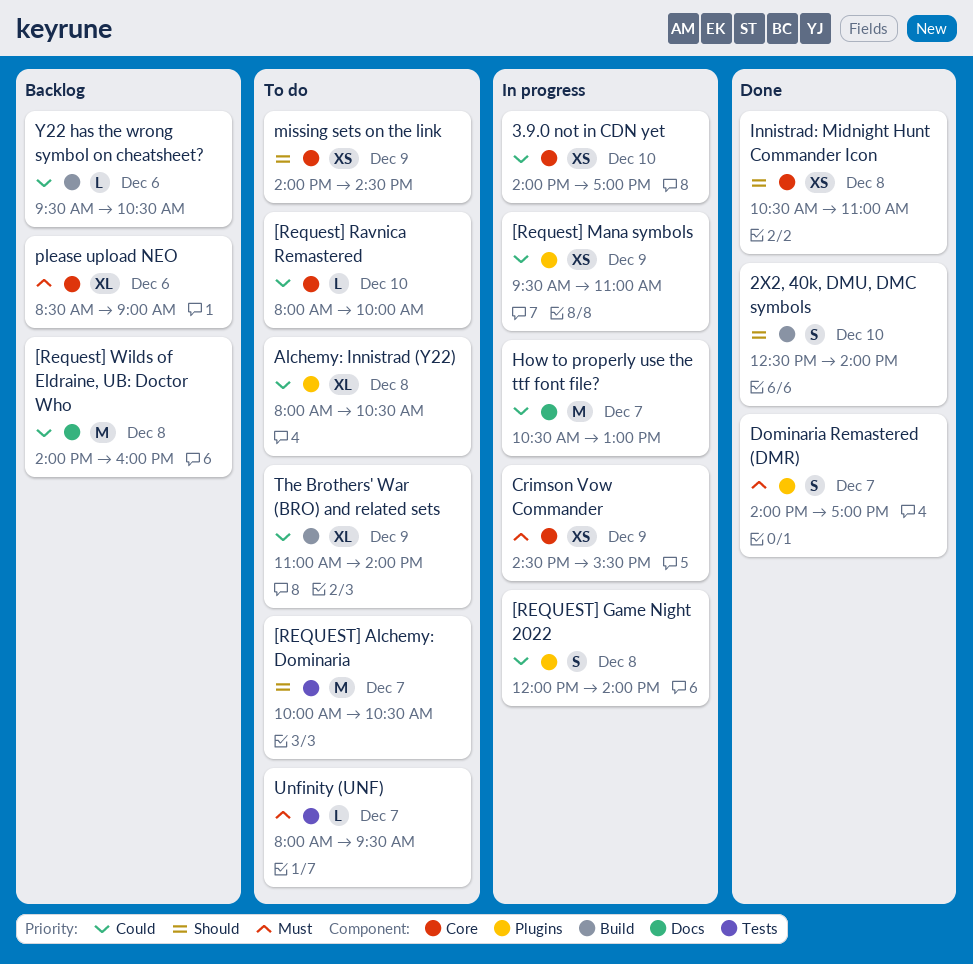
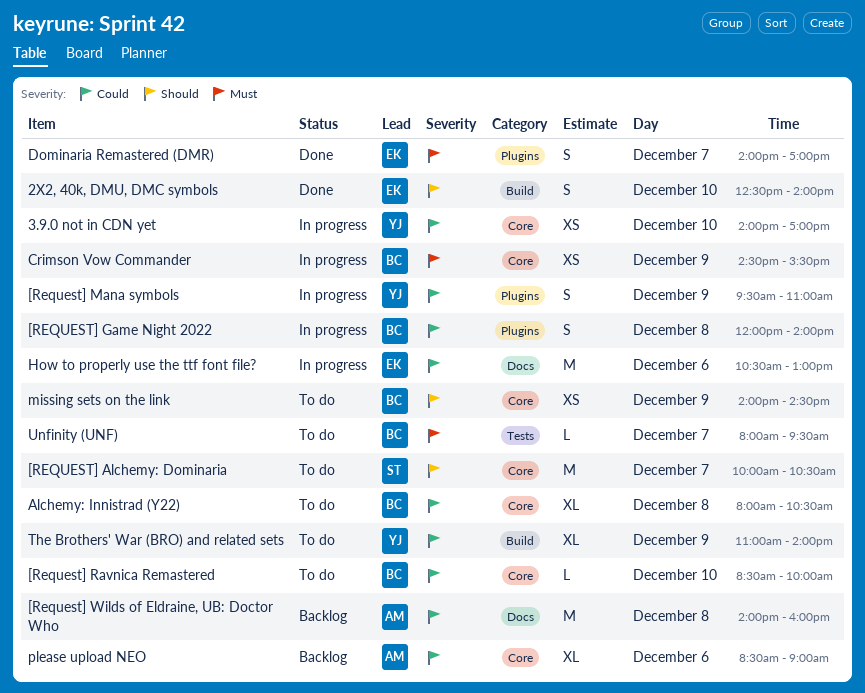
[REQUEST] Alchemy: Dominaria, label: Tests -> Core
[Request] Mana symbols, estimate: XS -> S
[Request] Ravnica Remastered, begins: 08:00 -> 08:30
Alchemy: Innistrad (Y22), label: Plugins -> Core
How to properly use the ttf font file?, day: Dec 7 -> Dec 6
Innistrad: Midnight Hunt Commander Icon: present -> none
please upload NEO, priority: Must -> Could
Y22 has the wrong symbol on cheatsheet?: present -> none

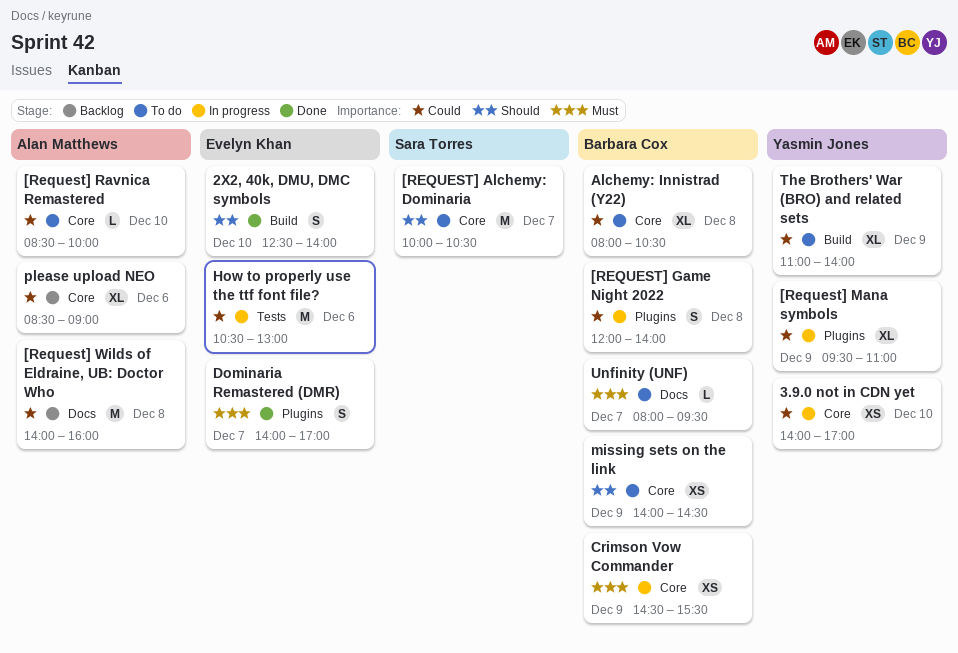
[Request] Mana symbols, estimate: S -> XL
[Request] Ravnica Remastered, owner: Barbara Cox -> Alan Matthews
How to properly use the ttf font file?, label: Docs -> Tests
Unfinity (UNF), label: Tests -> Docs

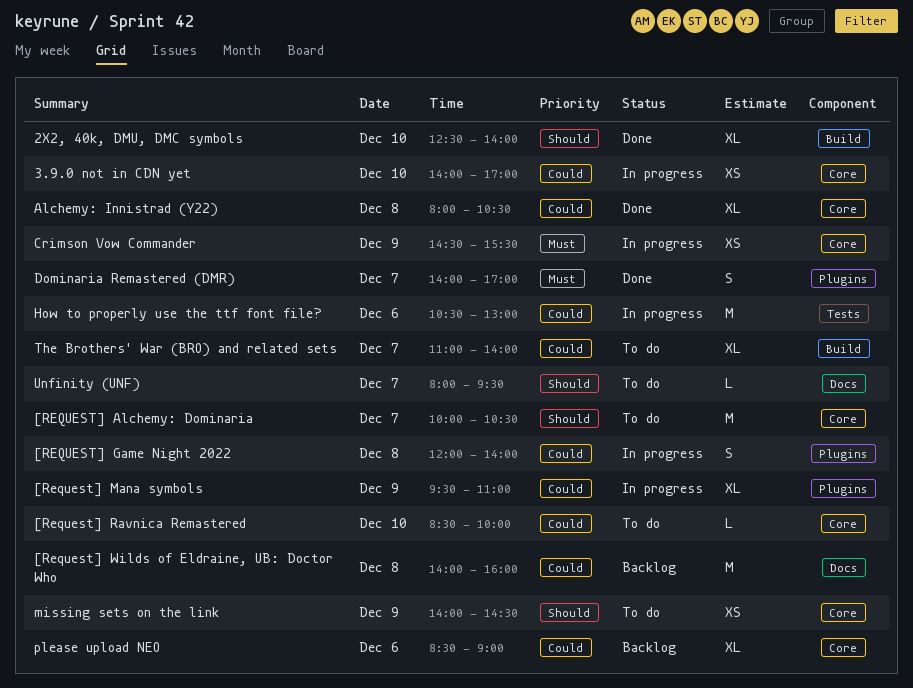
2X2, 40k, DMU, DMC symbols, estimate: S -> XL
Alchemy: Innistrad (Y22), status: To do -> Done
The Brothers' War (BRO) and related sets, day: Dec 9 -> Dec 7
Unfinity (UNF), priority: Must -> Should

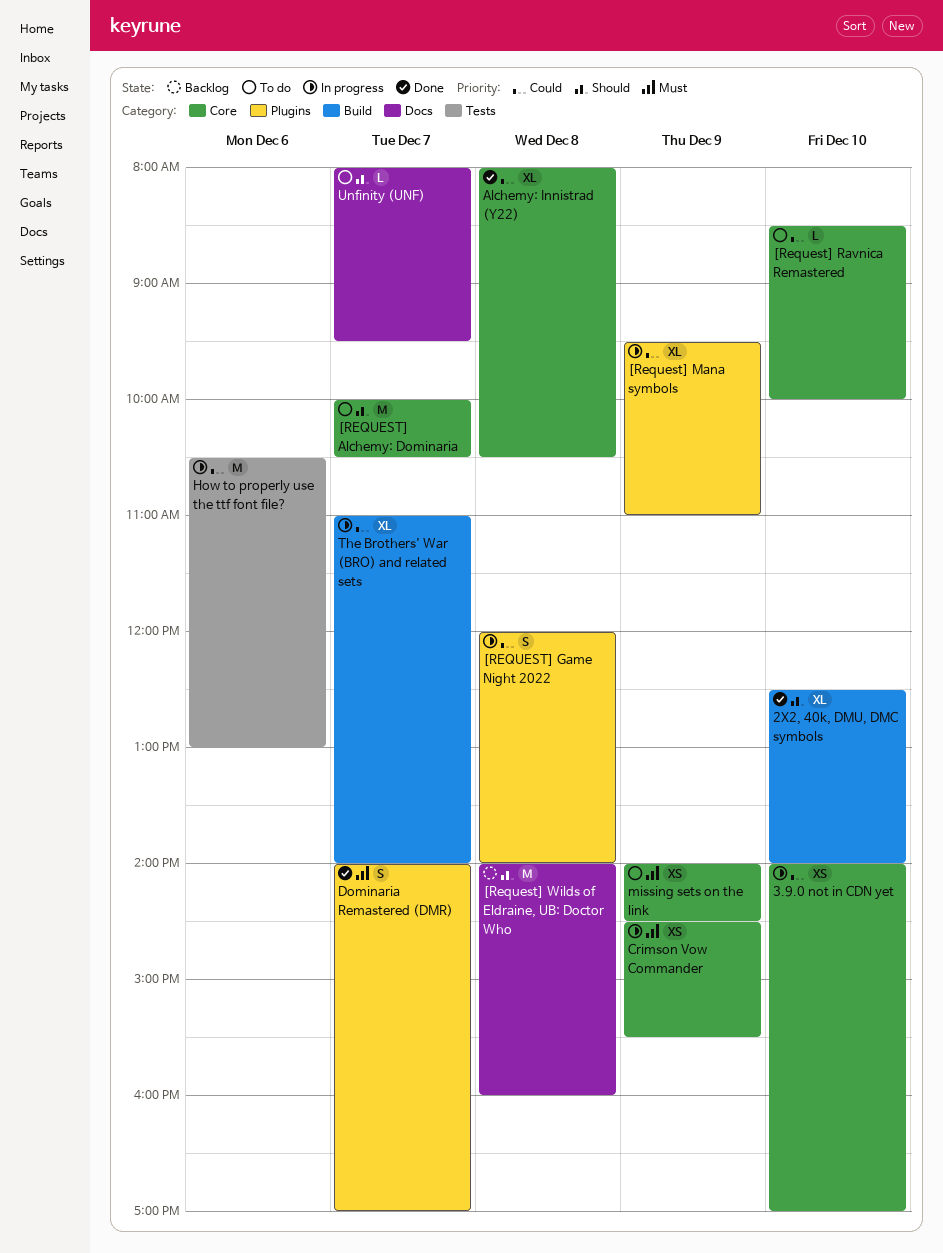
[Request] Wilds of Eldraine, UB: Doctor Who, priority: Could -> Should
missing sets on the link, priority: Should -> Must
please upload NEO: present -> none
The Brothers' War (BRO) and related sets, status: To do -> In progress

